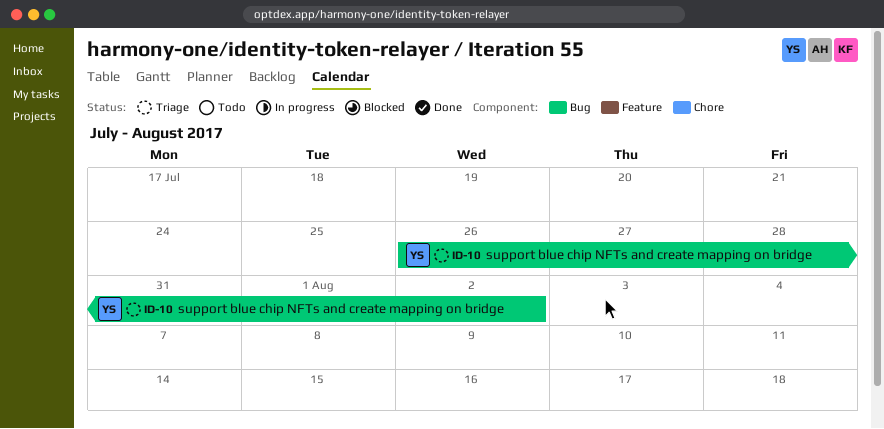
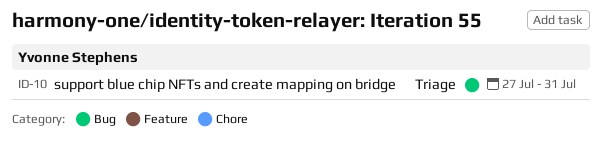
ID-10, start: Jul 26 -> Jul 27
ID-10, due: Aug 2 -> Jul 31

